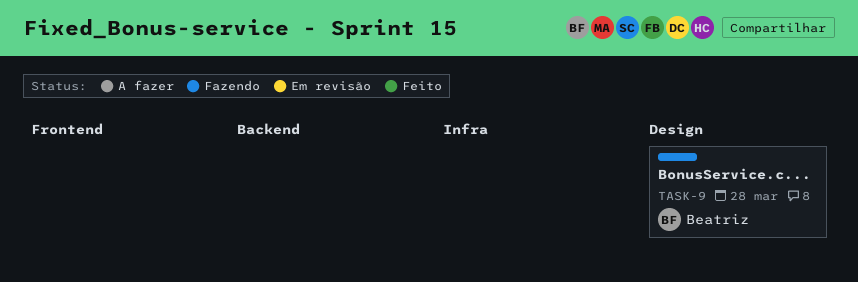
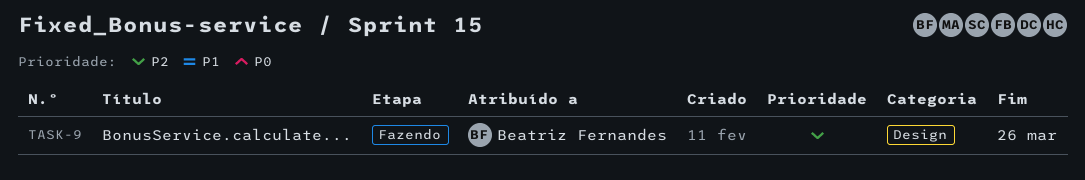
TASK-9, due: Mar 28 -> Mar 26

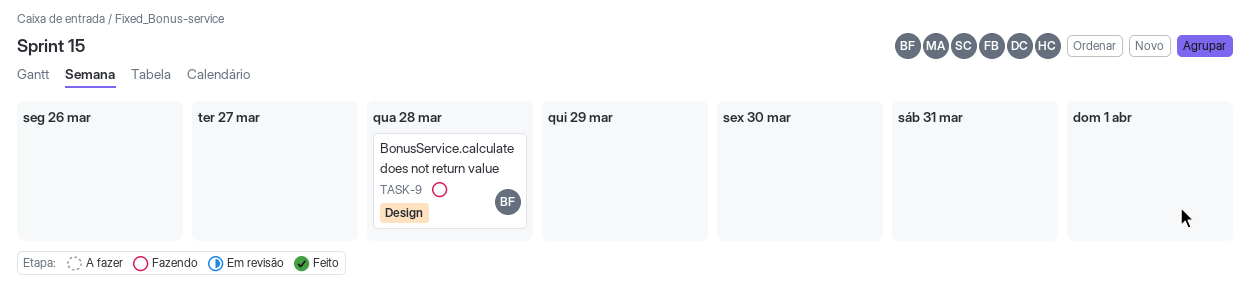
TASK-9, due: Mar 26 -> Mar 28

